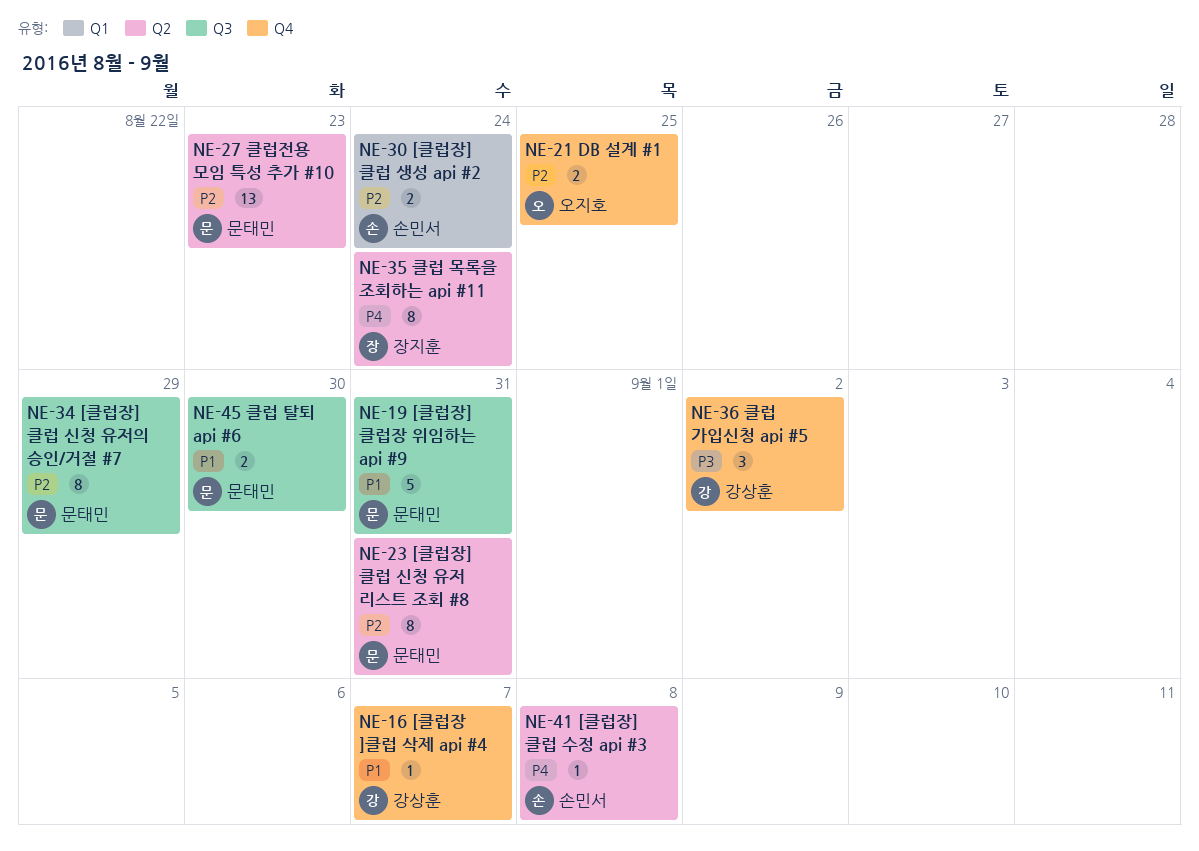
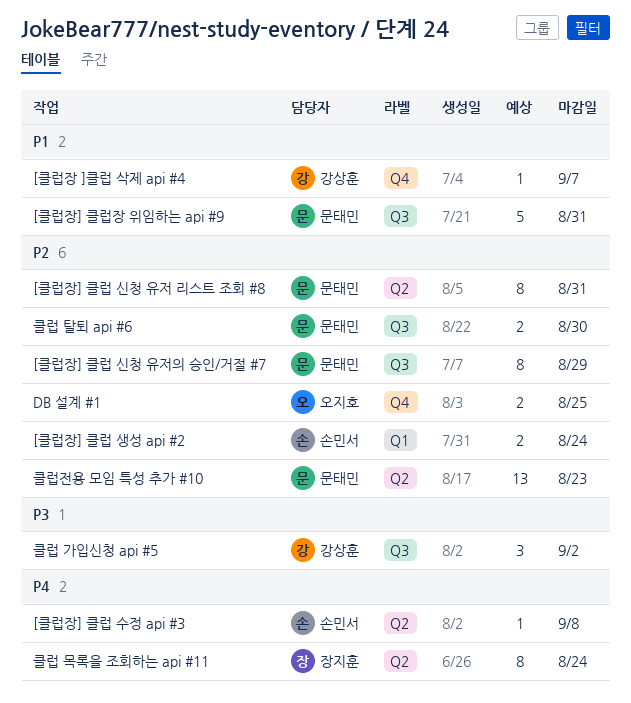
클럽 가입신청 api #5, label: Q4 -> Q3
클럽 탈퇴 api #6, priority: P1 -> P2

